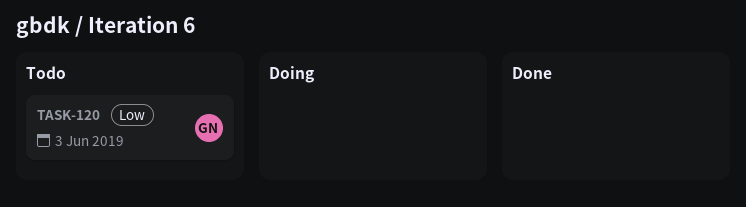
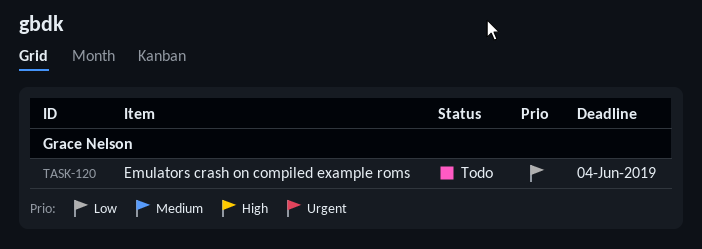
TASK-120, due: Jun 3 -> Jun 4

